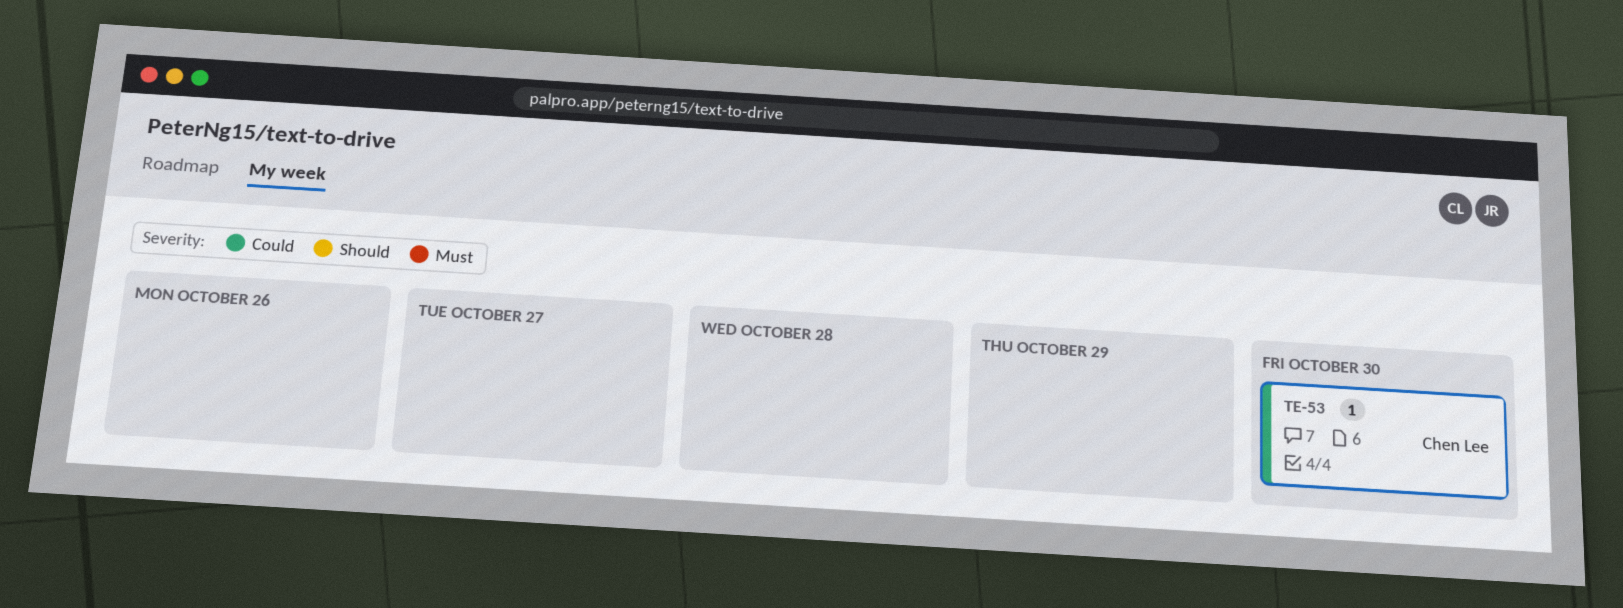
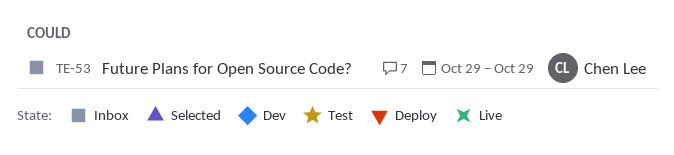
TE-53, due: Oct 30 -> Oct 29

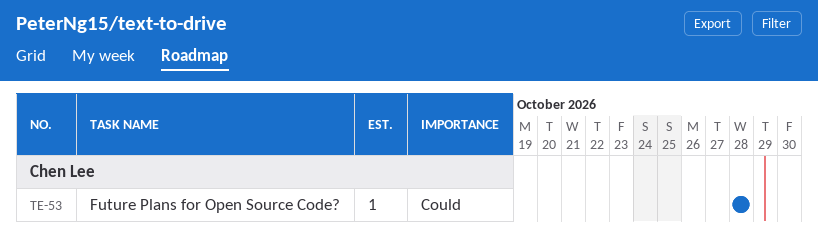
TE-53, start: Oct 29 -> Oct 28
TE-53, due: Oct 29 -> Oct 28

